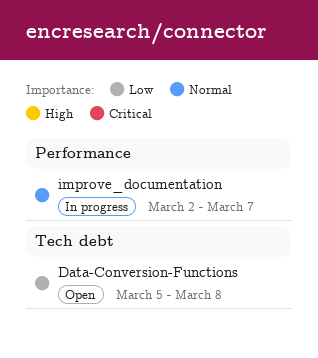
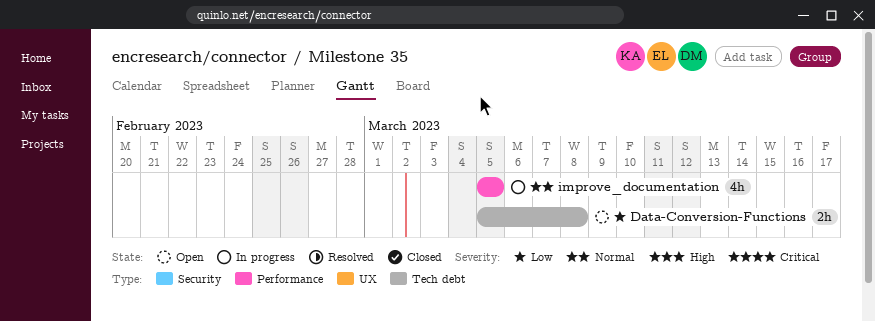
improve_documentation, start: Mar 2 -> Mar 5
improve_documentation, due: Mar 7 -> Mar 5

